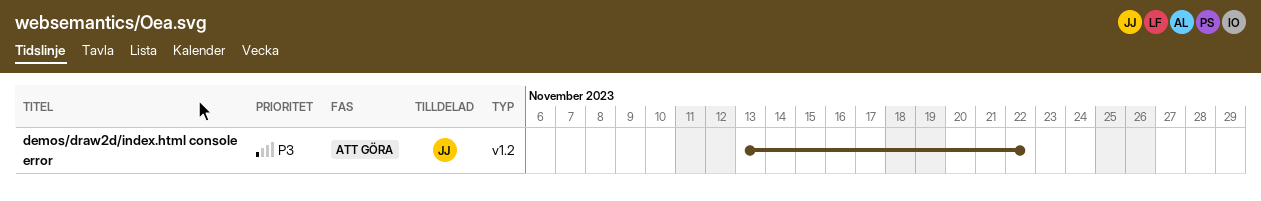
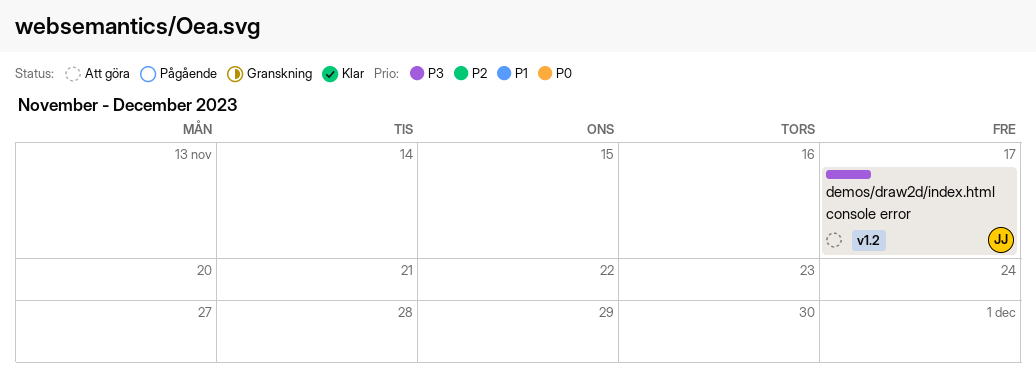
demos/draw2d/index.html console error, due: Nov 22 -> Nov 17

